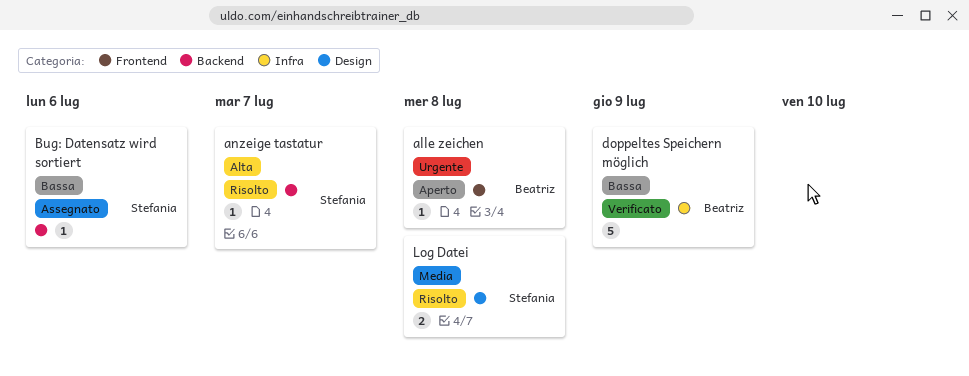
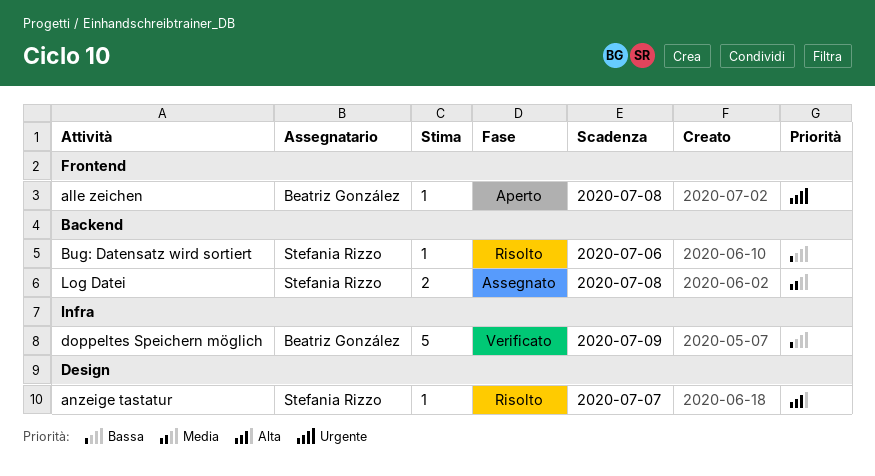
anzeige tastatur, label: Backend -> Design
Bug: Datensatz wird sortiert, status: Assegnato -> Risolto
Log Datei, status: Risolto -> Assegnato
Log Datei, label: Design -> Backend

